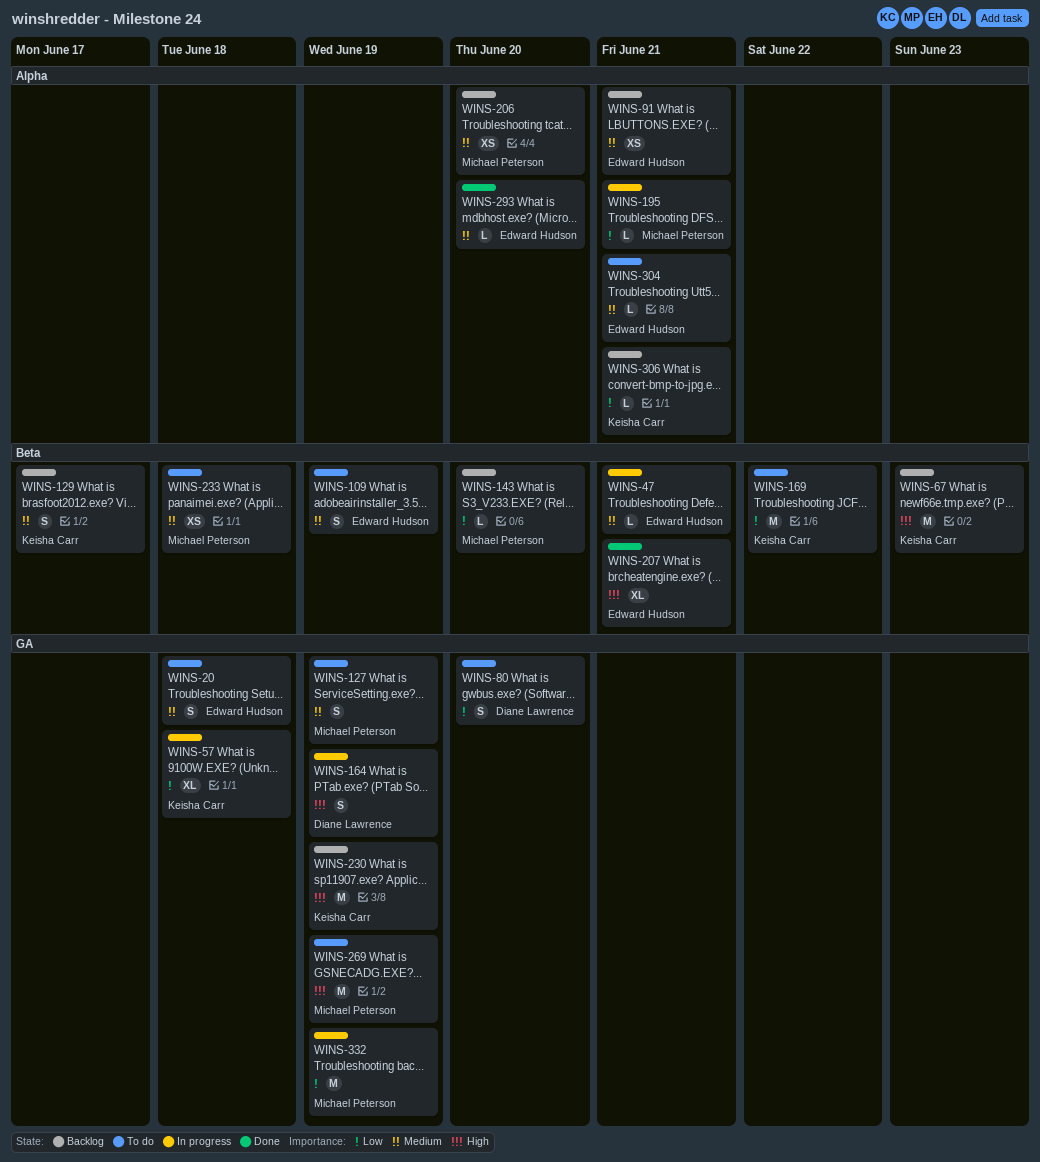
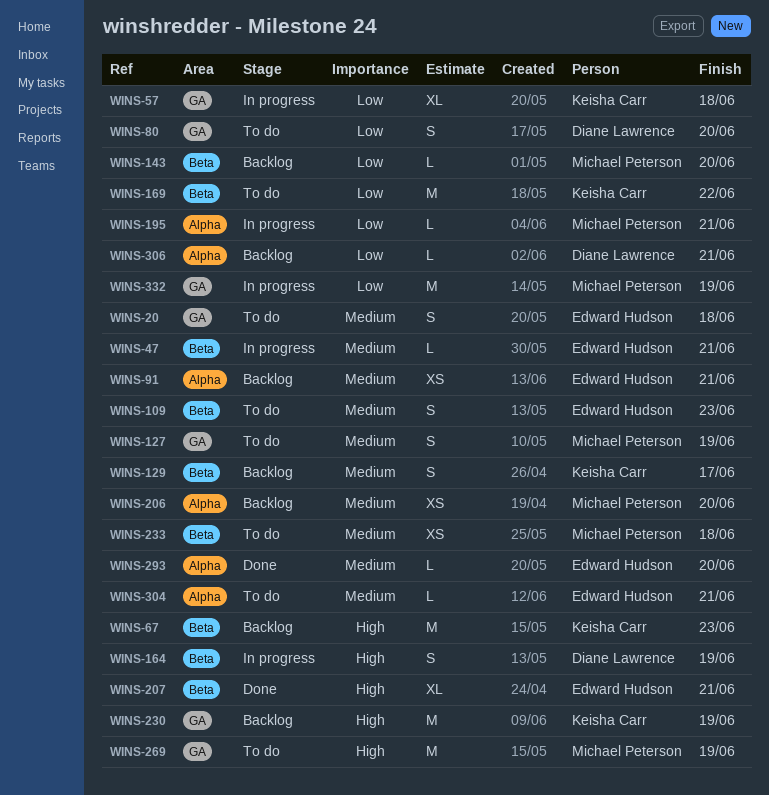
WINS-109, due: Jun 19 -> Jun 23
WINS-164, label: GA -> Beta
WINS-306, owner: Keisha Carr -> Diane Lawrence

